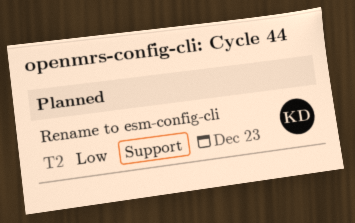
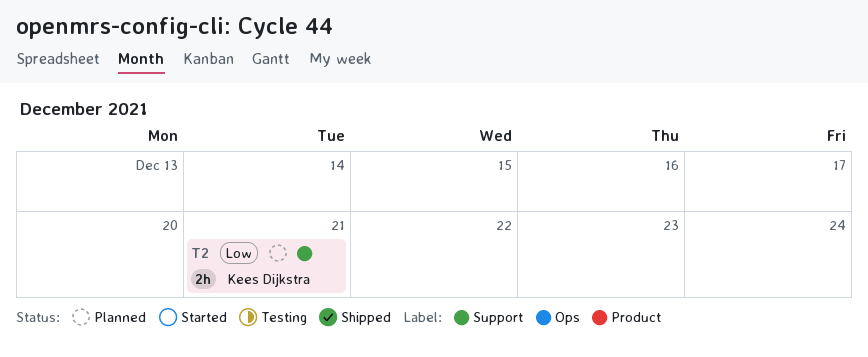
T2, due: Dec 23 -> Dec 21

